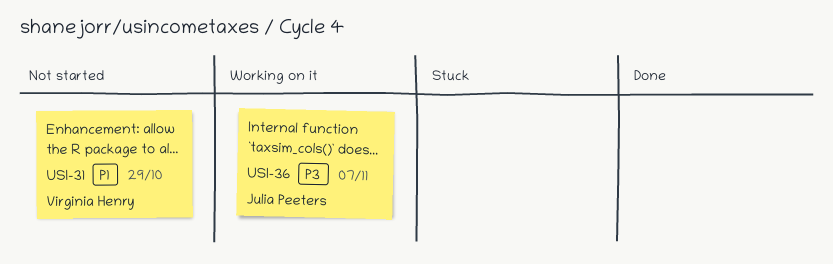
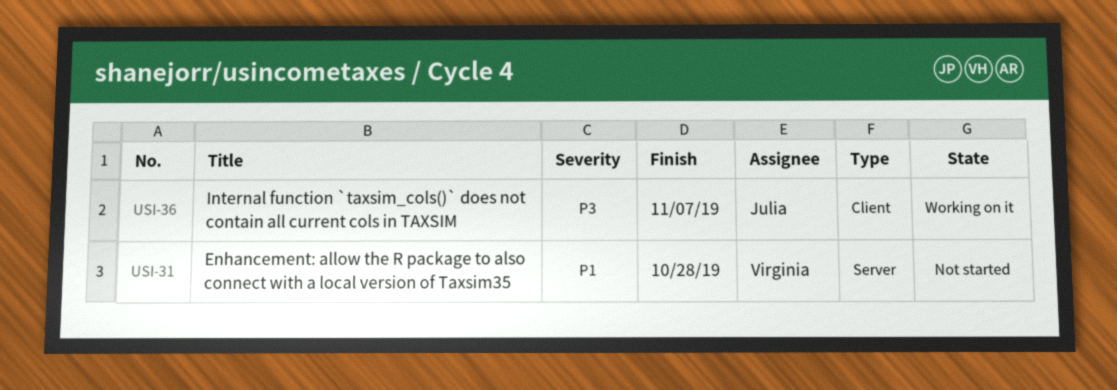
USI-31, due: Oct 29 -> Oct 28

